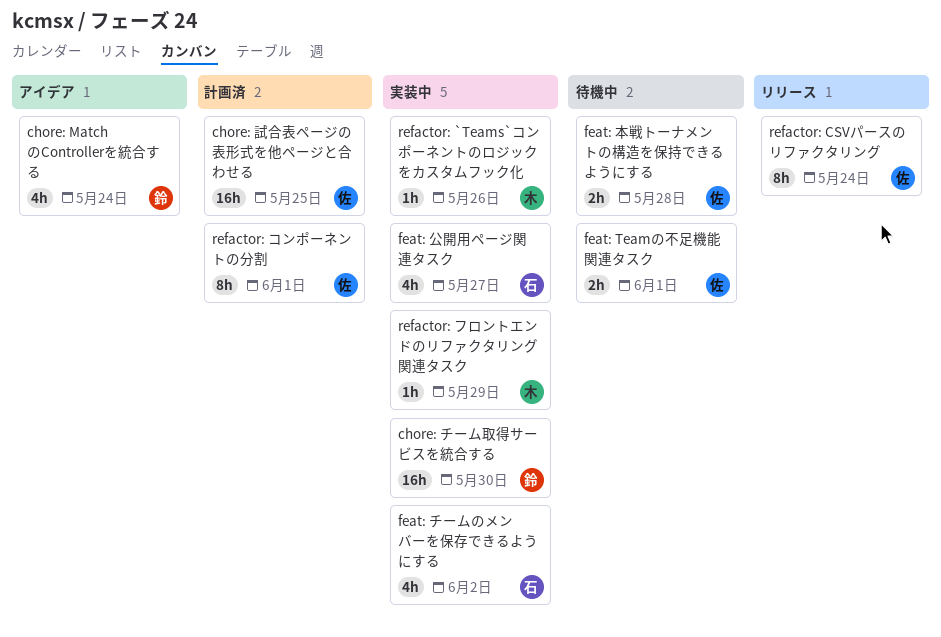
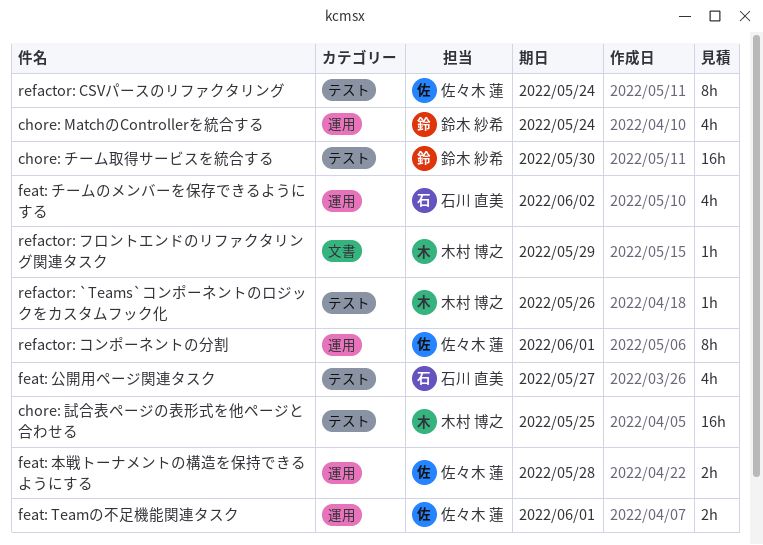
chore: 試合表ページの表形式を他ページと合わせる, owner: 佐々木 蓮 -> 木村 博之

